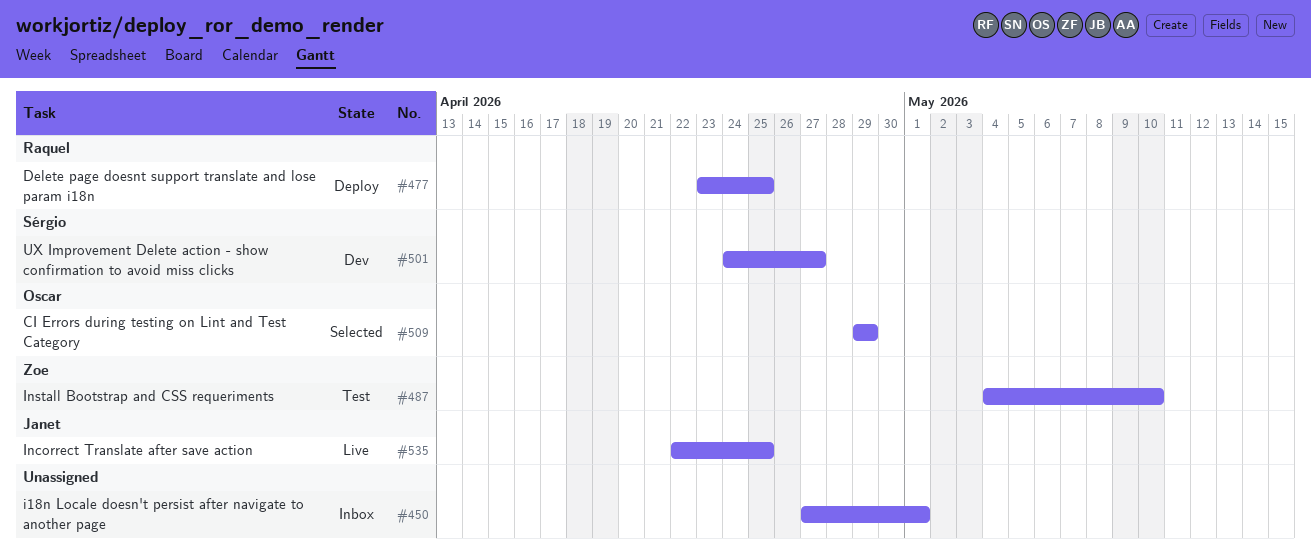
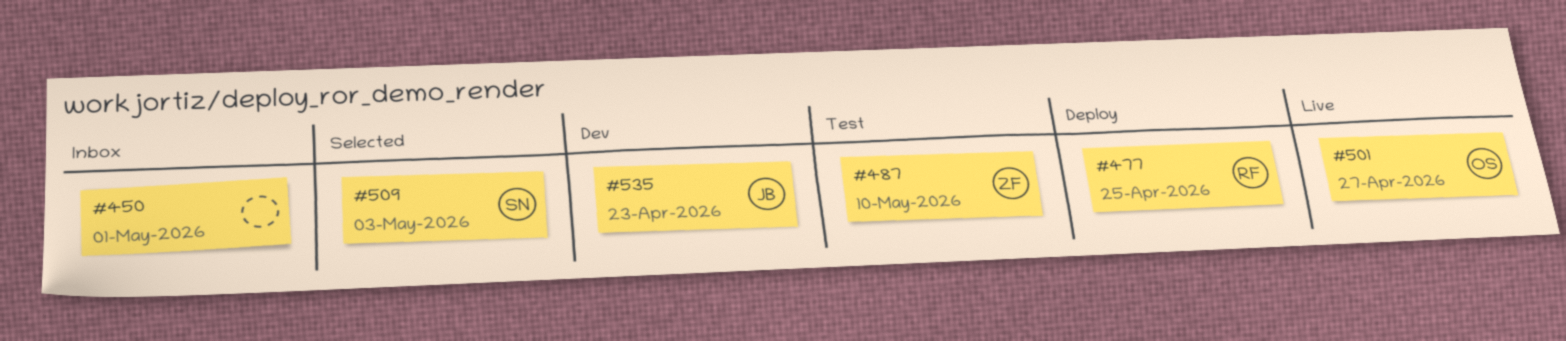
#501, status: Dev -> Live
#501, owner: Sérgio -> Oscar
#509, owner: Oscar -> Sérgio
#509, due: Apr 29 -> May 3
#535, status: Live -> Dev
#535, due: Apr 25 -> Apr 23

